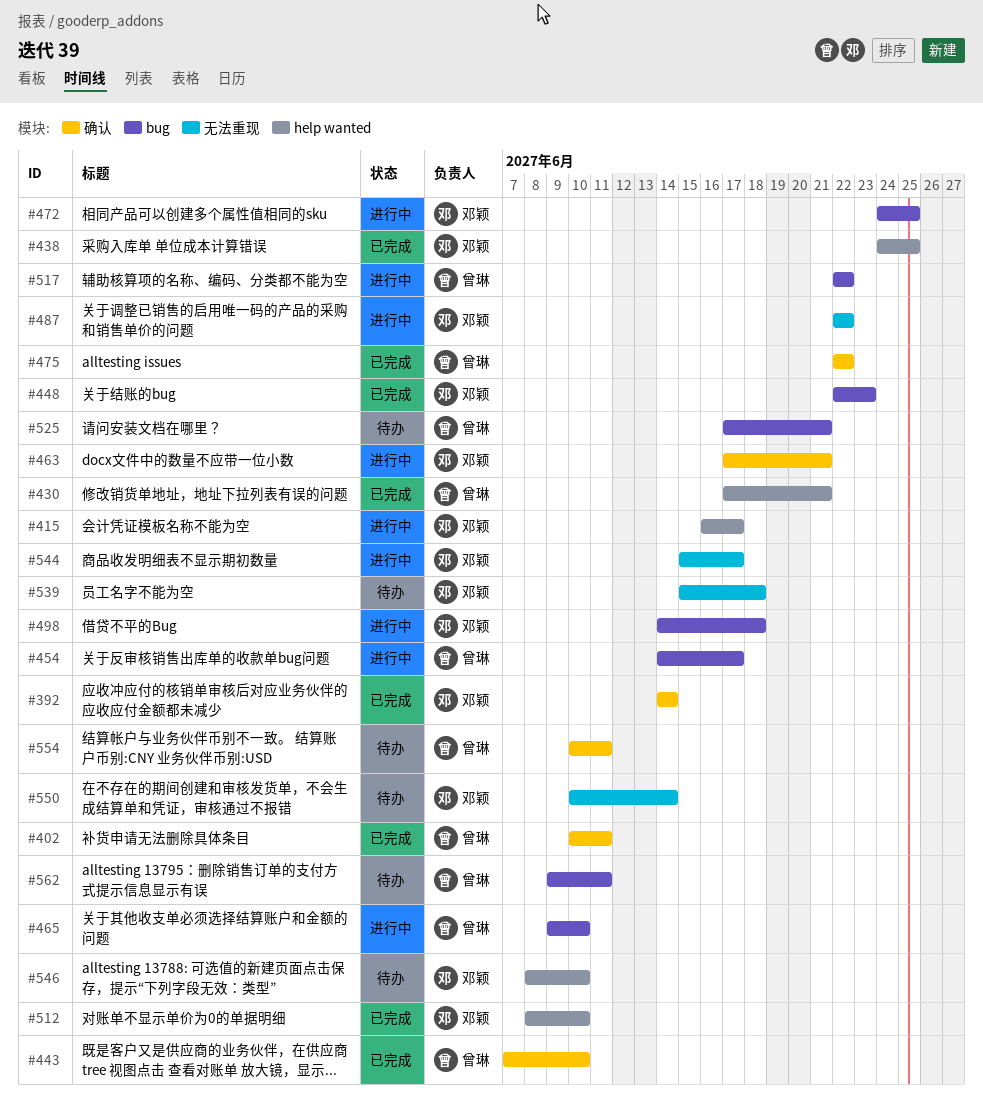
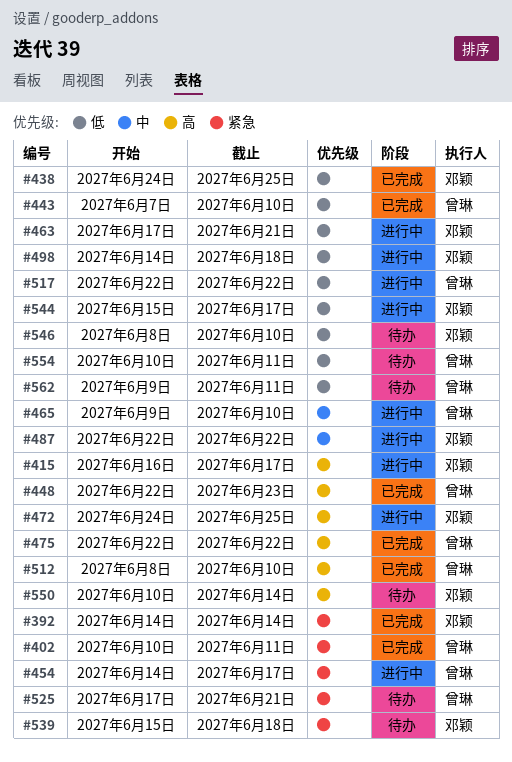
#430: present -> none
#448, owner: 邓颖 -> 曾琳
#512, owner: 邓颖 -> 曾琳

